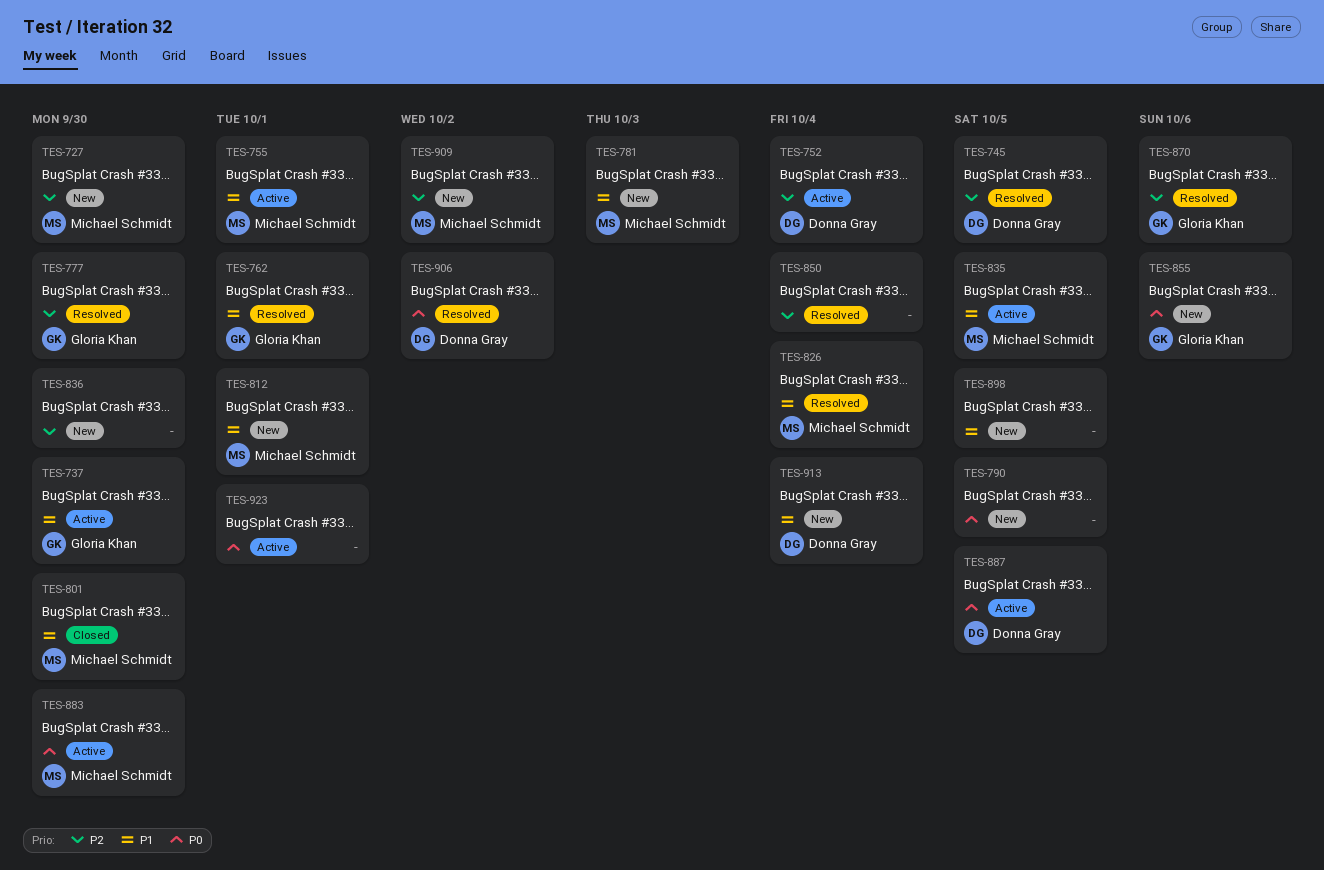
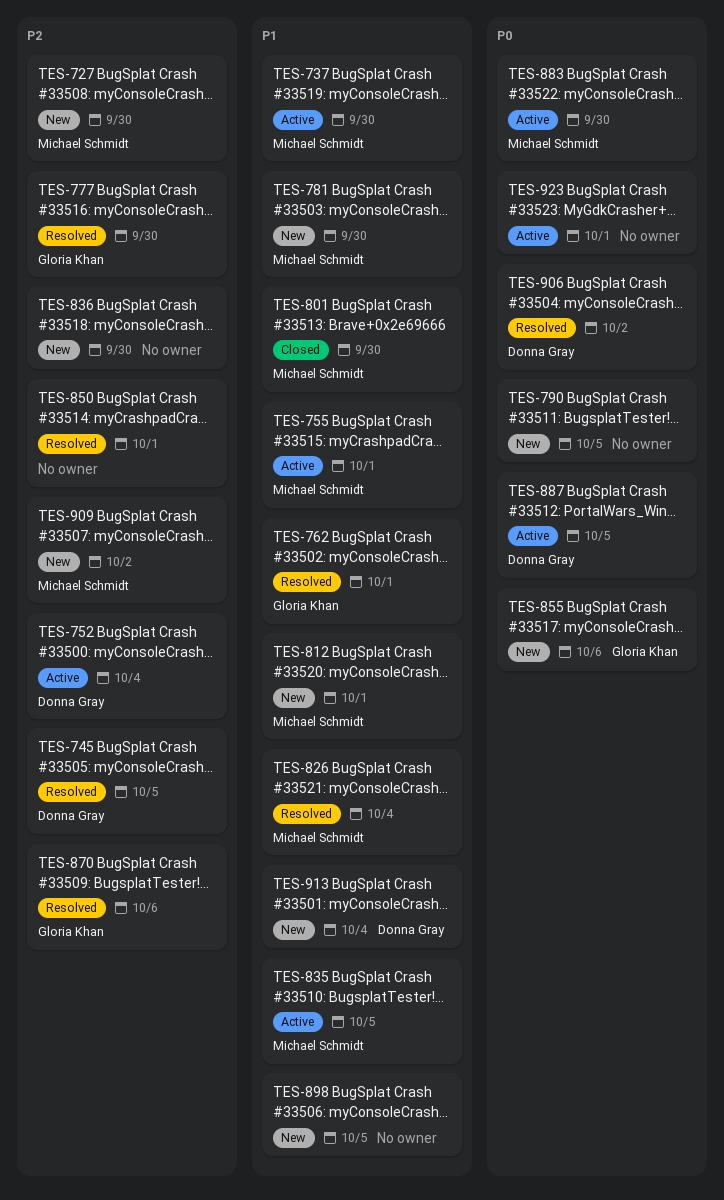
TES-737, owner: Gloria Khan -> Michael Schmidt
TES-781, due: Oct 3 -> Sep 30
TES-850, due: Oct 4 -> Oct 1

